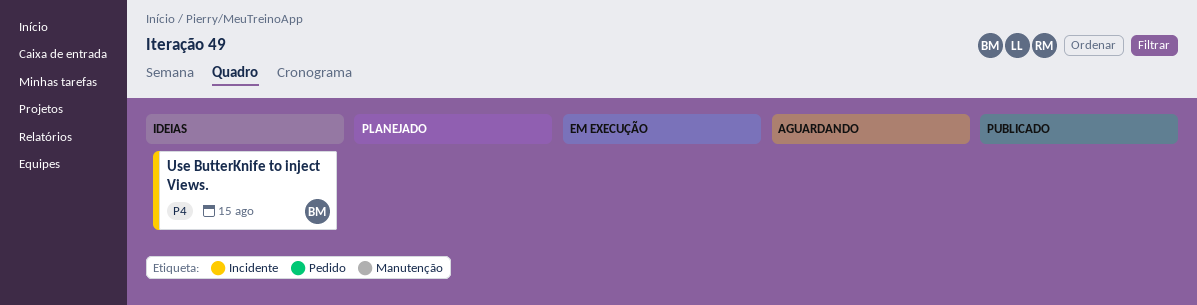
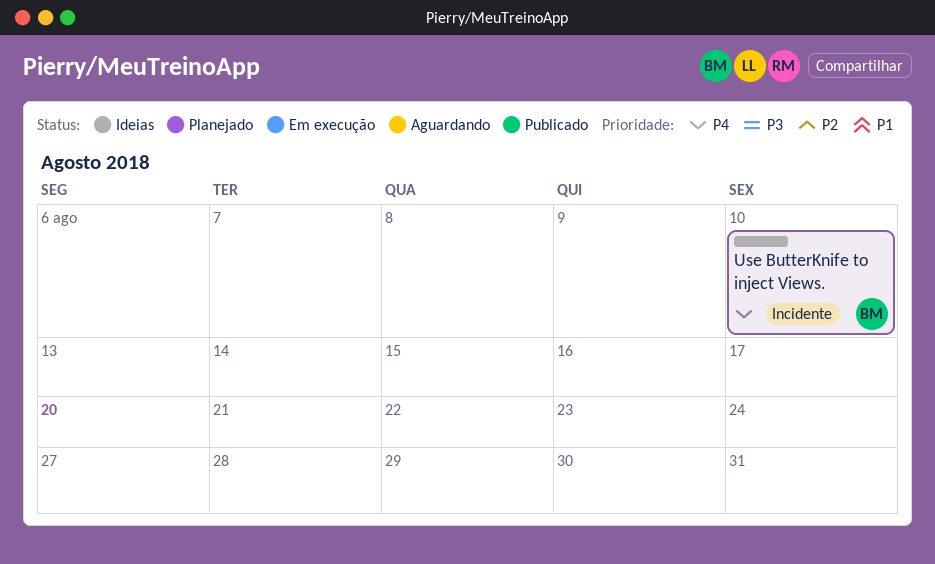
Use ButterKnife to inject Views., due: Aug 15 -> Aug 10

